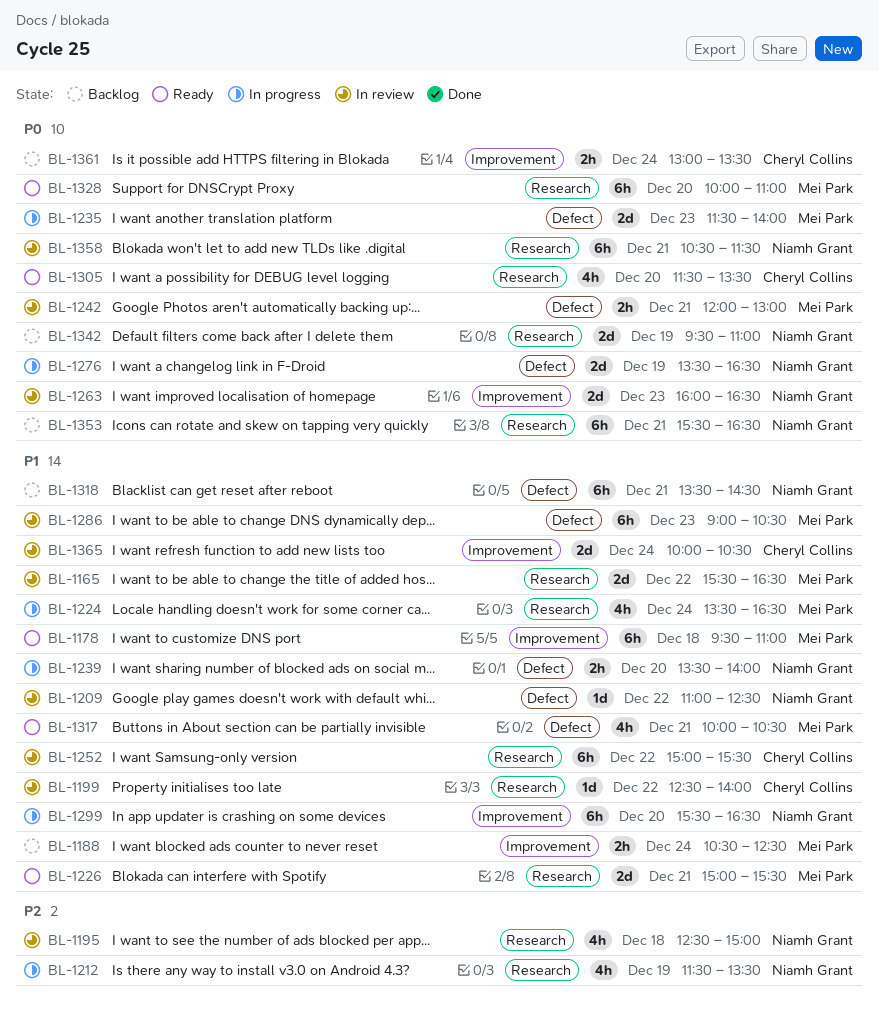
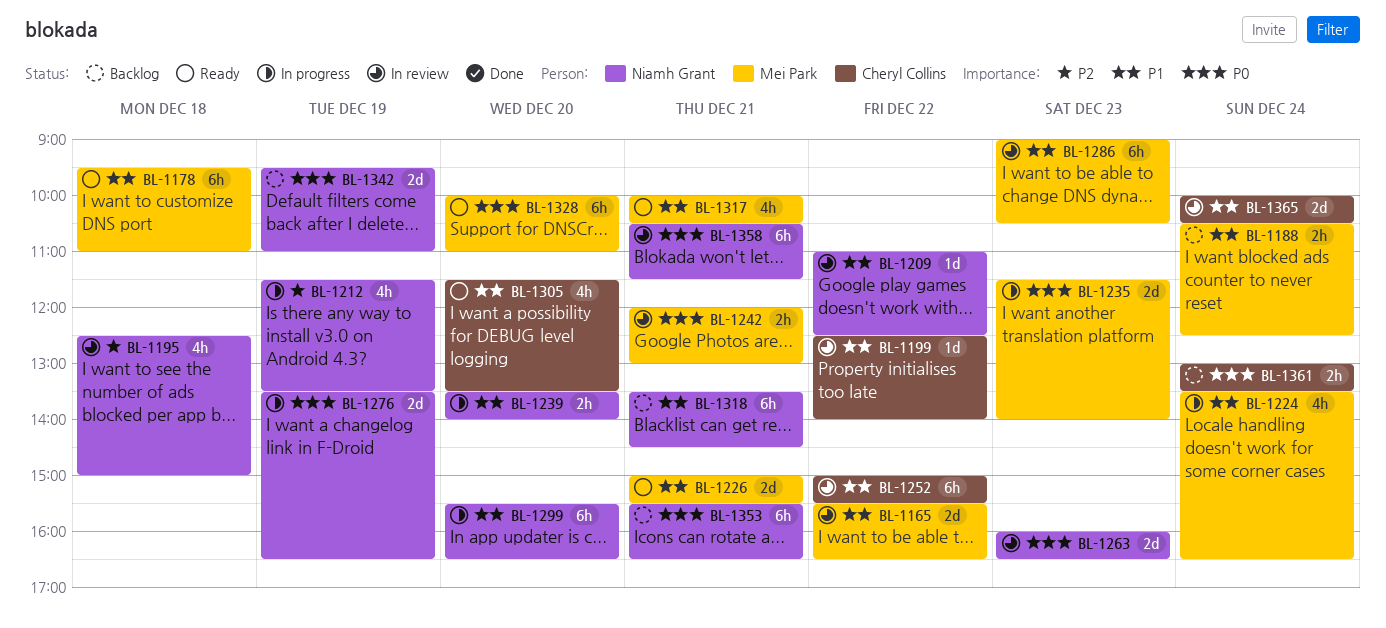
BL-1305, priority: P0 -> P1

